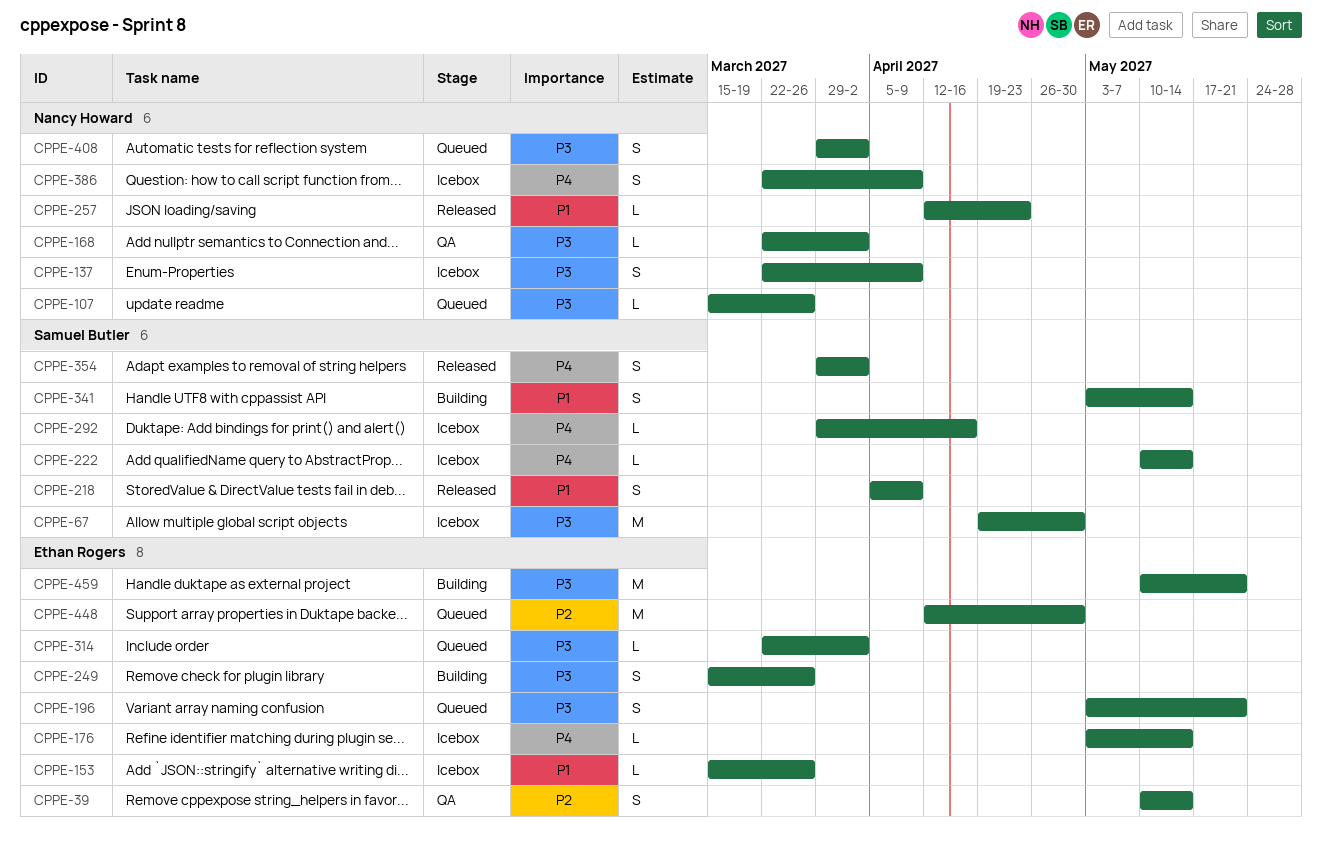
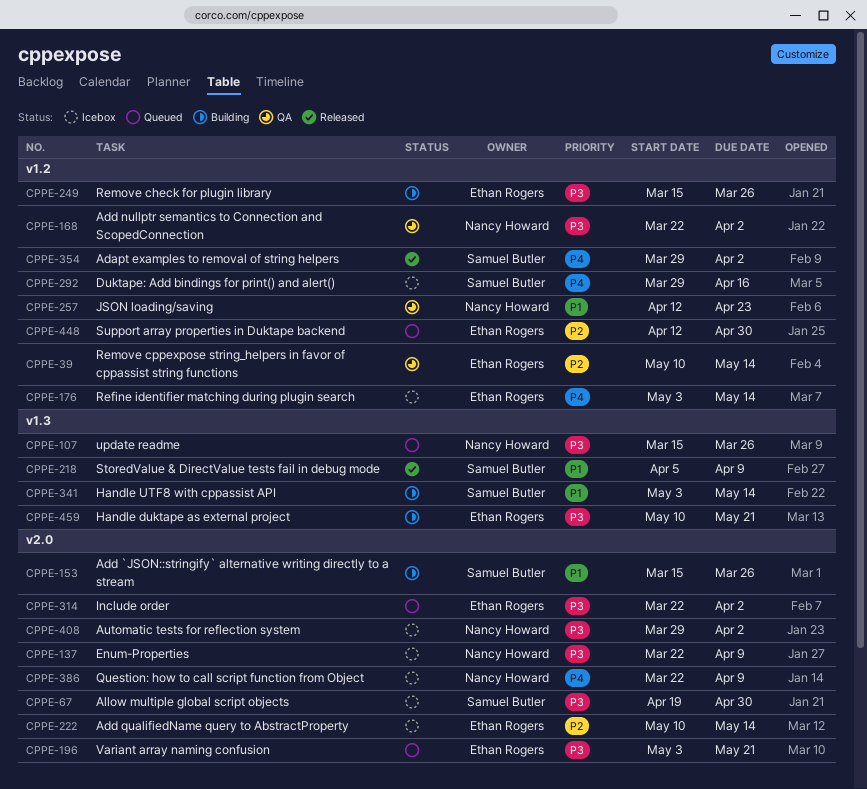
CPPE-153, status: Icebox -> Building
CPPE-153, owner: Ethan Rogers -> Samuel Butler
CPPE-222, owner: Samuel Butler -> Ethan Rogers
CPPE-222, priority: P4 -> P2
CPPE-257, status: Released -> QA
CPPE-408, status: Queued -> Icebox

